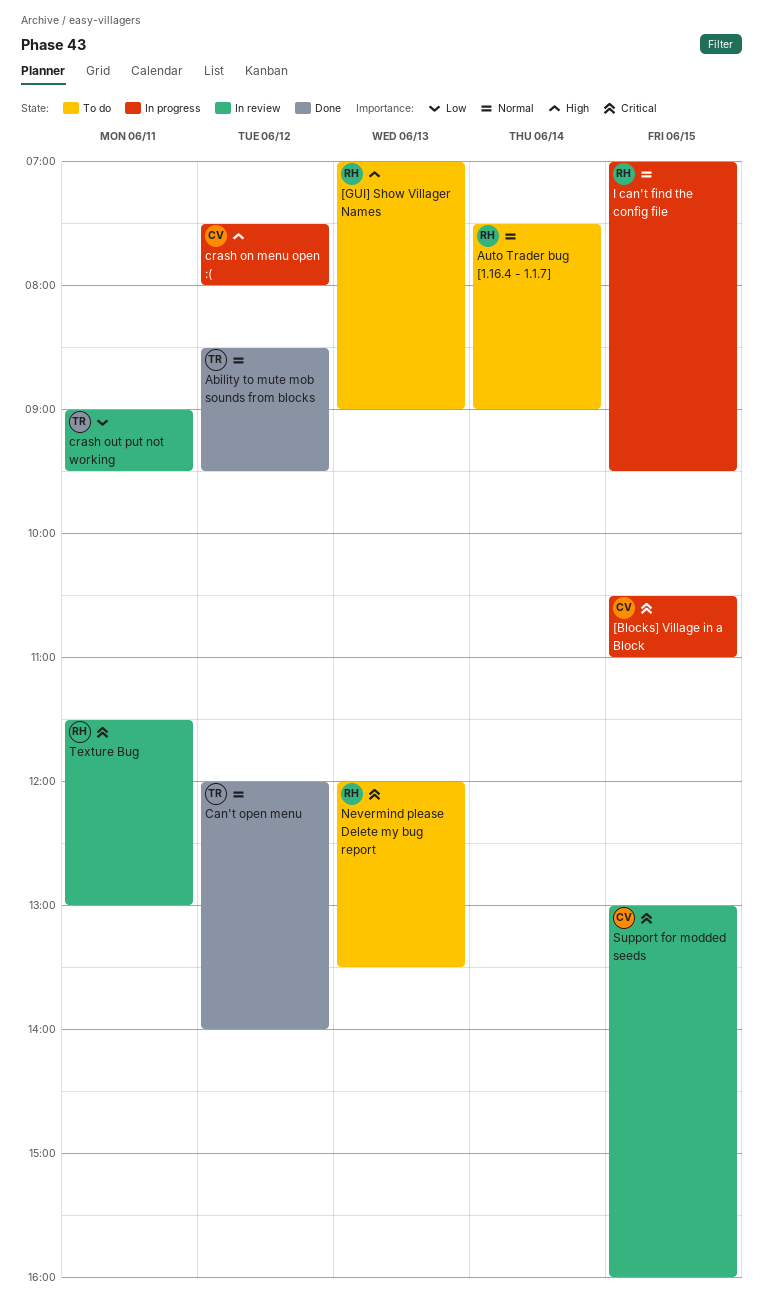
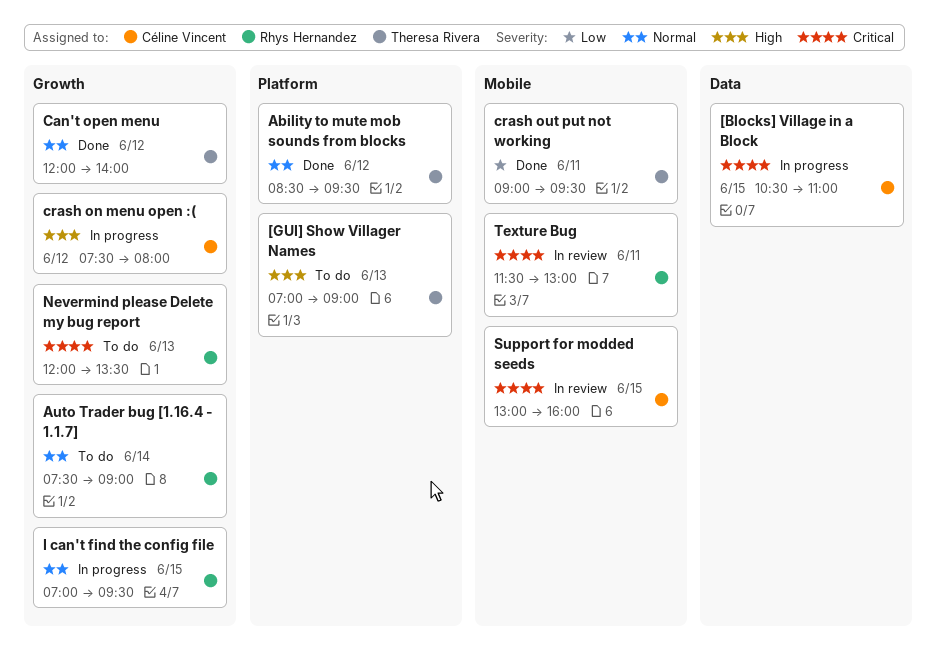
[GUI] Show Villager Names, owner: Rhys Hernandez -> Theresa Rivera
crash out put not working, status: In review -> Done

